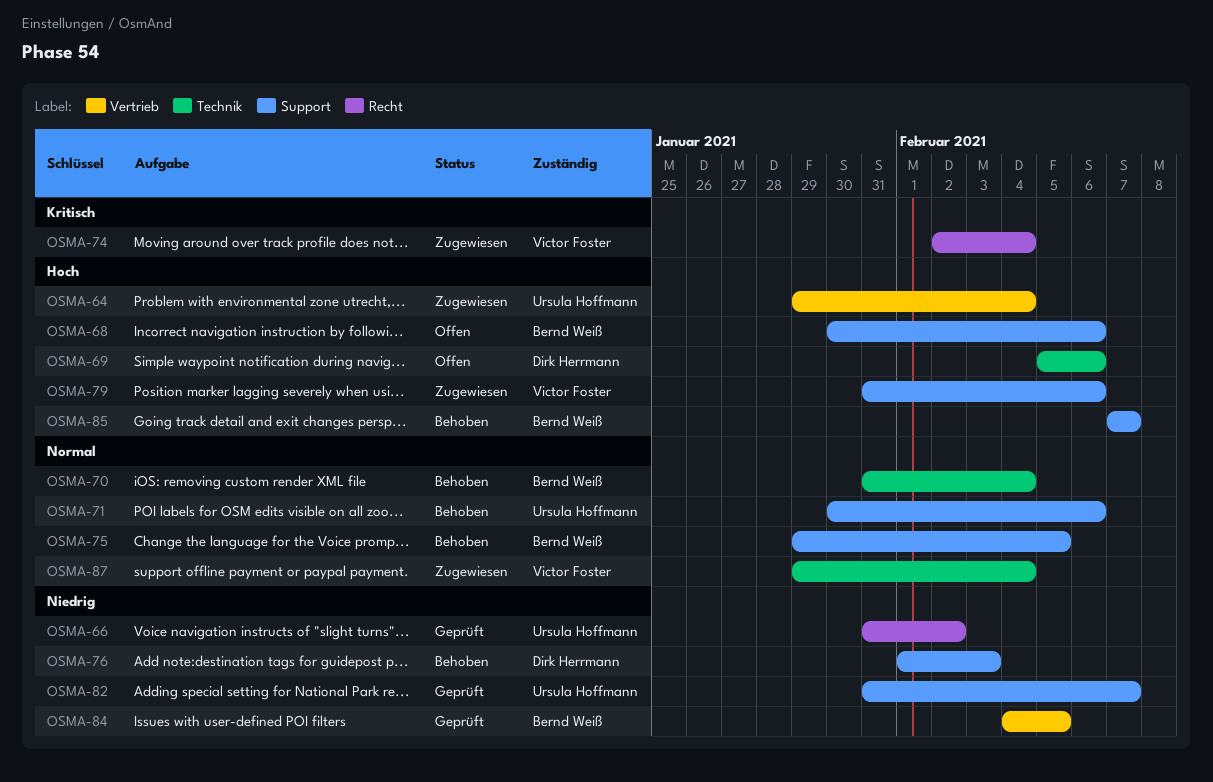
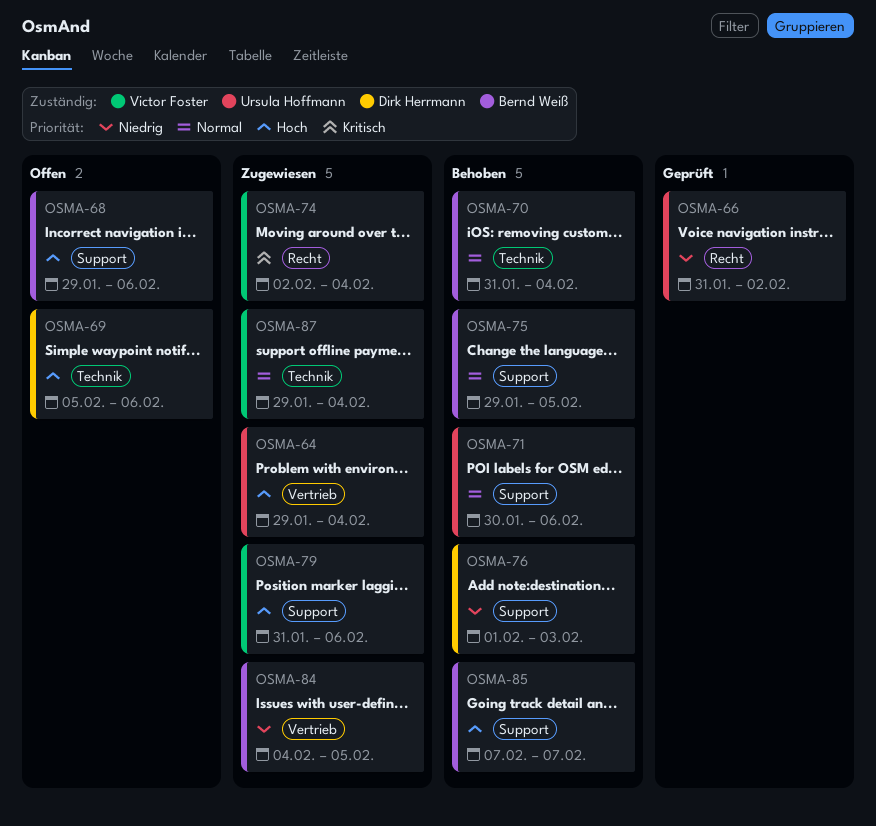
OSMA-68, start: Jan 30 -> Jan 29
OSMA-82: present -> none
OSMA-84, status: Geprüft -> Zugewiesen

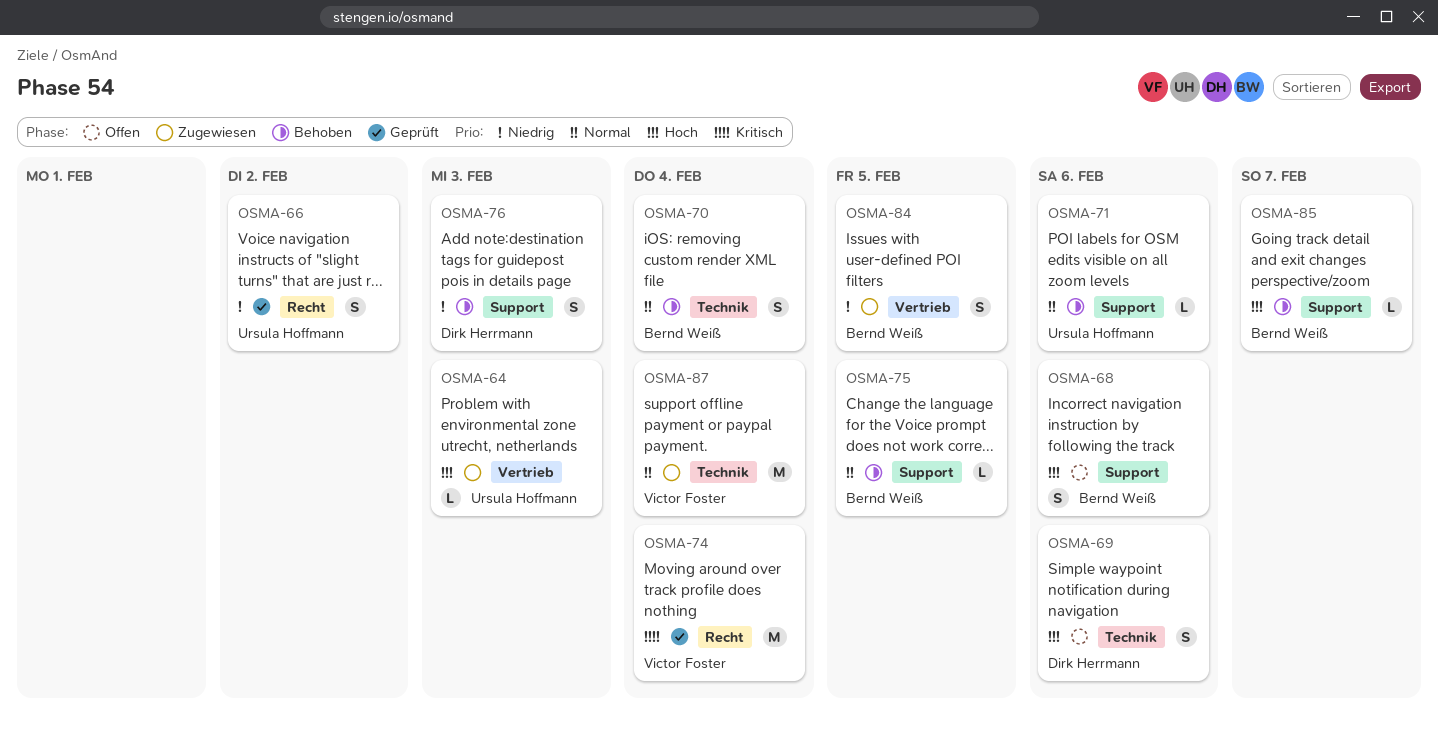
OSMA-64, due: Feb 4 -> Feb 3
OSMA-74, status: Zugewiesen -> Geprüft
OSMA-79: present -> none

